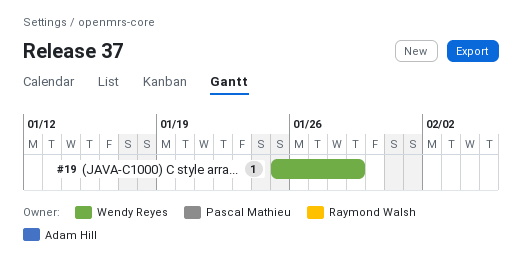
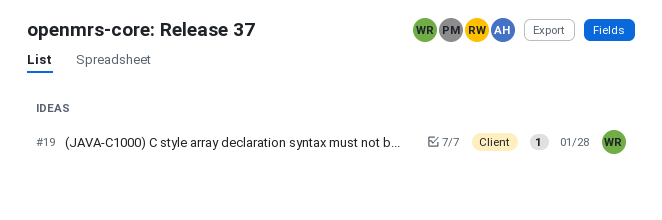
#19, due: Jan 29 -> Jan 28

